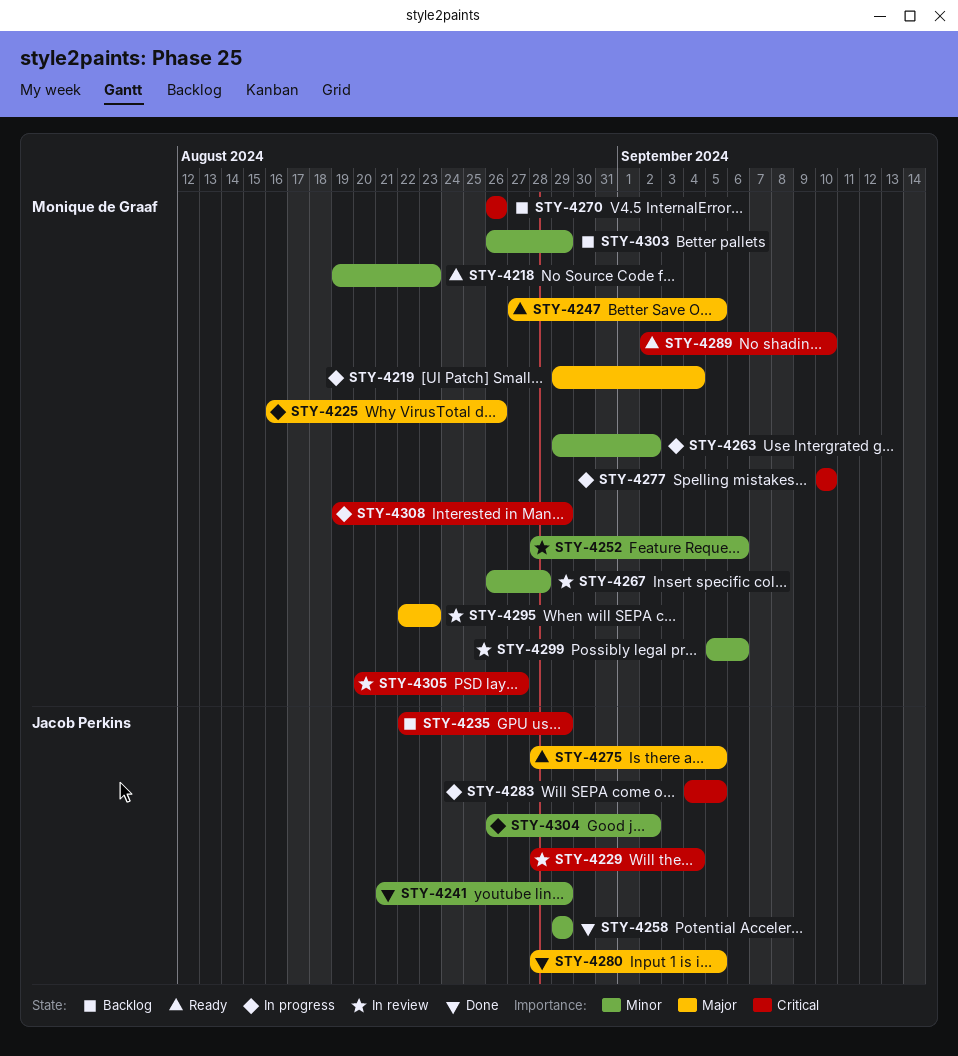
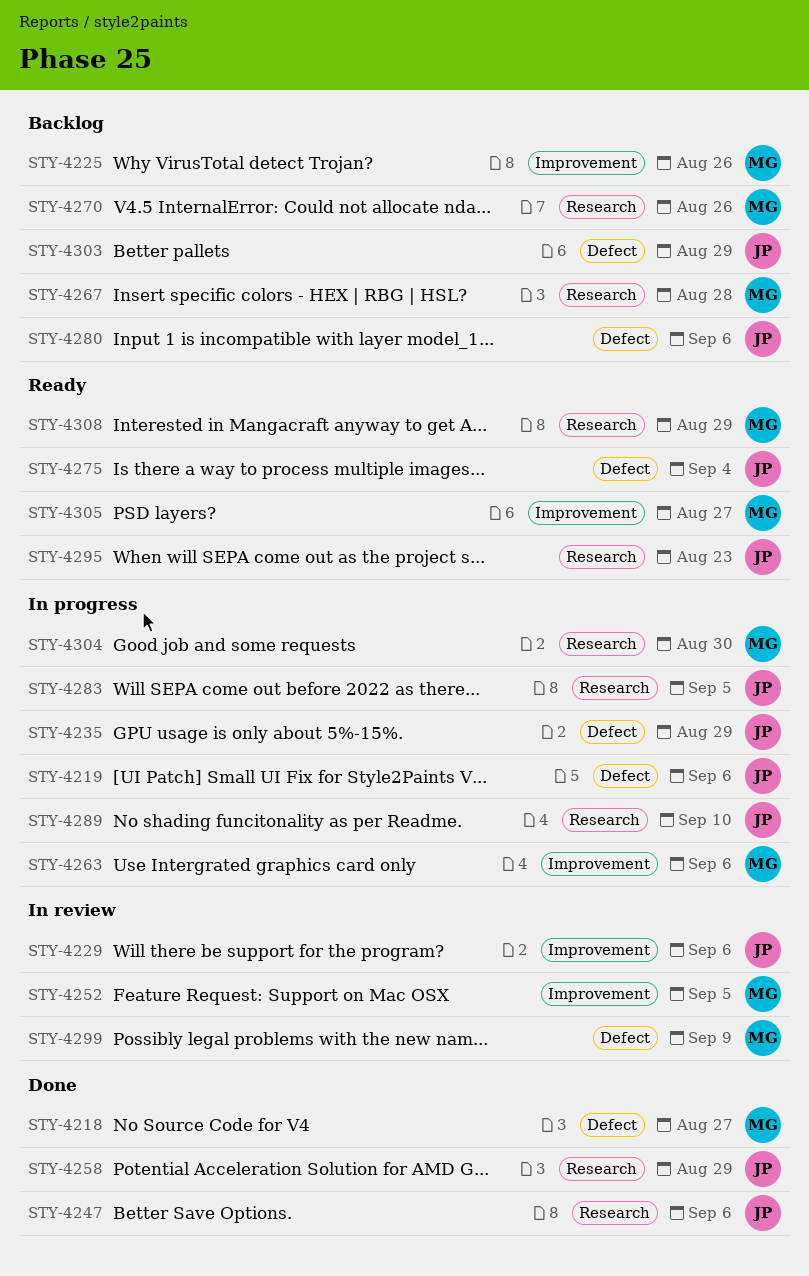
STY-4218, status: Ready -> Done
STY-4218, due: Aug 23 -> Aug 27
STY-4219, owner: Monique de Graaf -> Jacob Perkins
STY-4219, due: Sep 4 -> Sep 6
STY-4225, status: In progress -> Backlog
STY-4229, due: Sep 4 -> Sep 6
STY-4235, status: Backlog -> In progress
STY-4241: present -> none
STY-4247, status: Ready -> Done
STY-4247, owner: Monique de Graaf -> Jacob Perkins
STY-4247, due: Sep 5 -> Sep 6
STY-4252, due: Sep 6 -> Sep 5
STY-4263, due: Sep 2 -> Sep 6
STY-4267, status: In review -> Backlog
STY-4275, due: Sep 5 -> Sep 4
STY-4277: present -> none
STY-4280, status: Done -> Backlog
STY-4280, due: Sep 5 -> Sep 6
STY-4289, status: Ready -> In progress
STY-4289, owner: Monique de Graaf -> Jacob Perkins
STY-4295, status: In review -> Ready
STY-4295, owner: Monique de Graaf -> Jacob Perkins
STY-4299, due: Sep 6 -> Sep 9
STY-4303, owner: Monique de Graaf -> Jacob Perkins
STY-4304, owner: Jacob Perkins -> Monique de Graaf
STY-4304, due: Sep 2 -> Aug 30
STY-4305, status: In review -> Ready
STY-4308, status: In progress -> Ready

